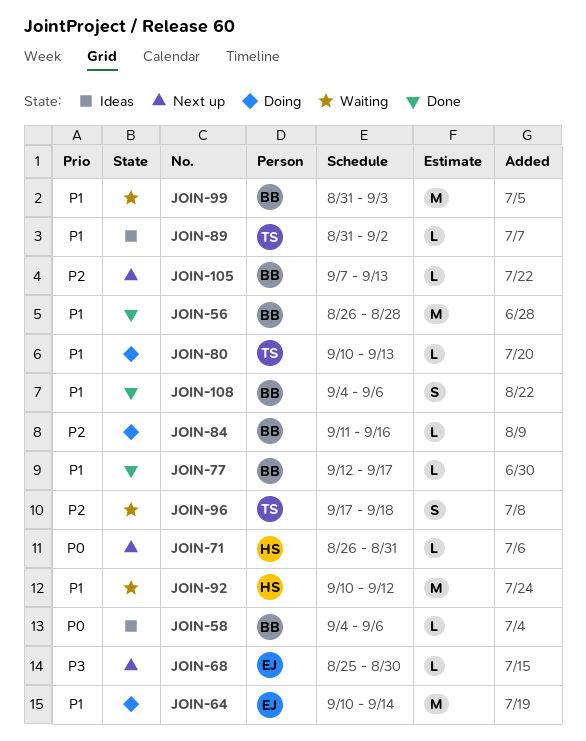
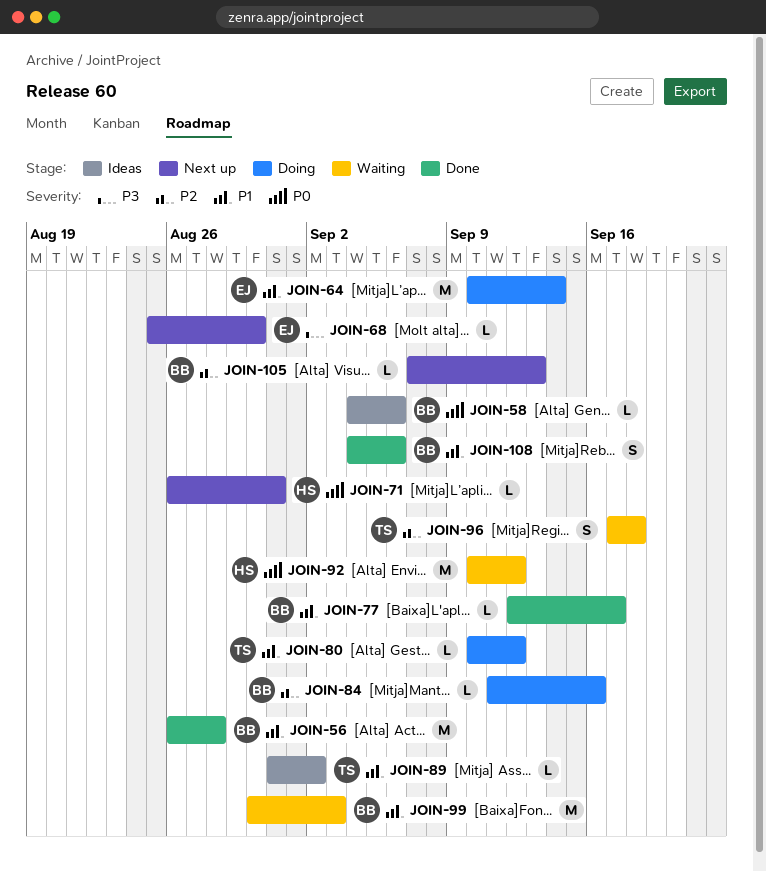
JOIN-80, due: Sep 13 -> Sep 12
JOIN-92, priority: P1 -> P0
JOIN-99, start: Aug 31 -> Aug 30

